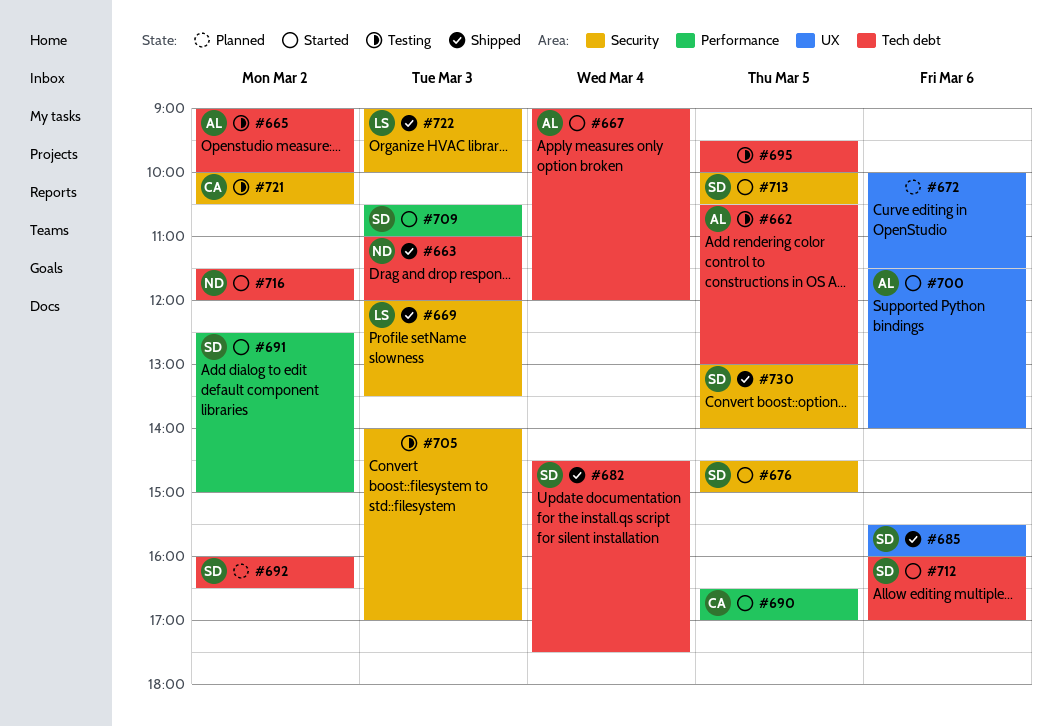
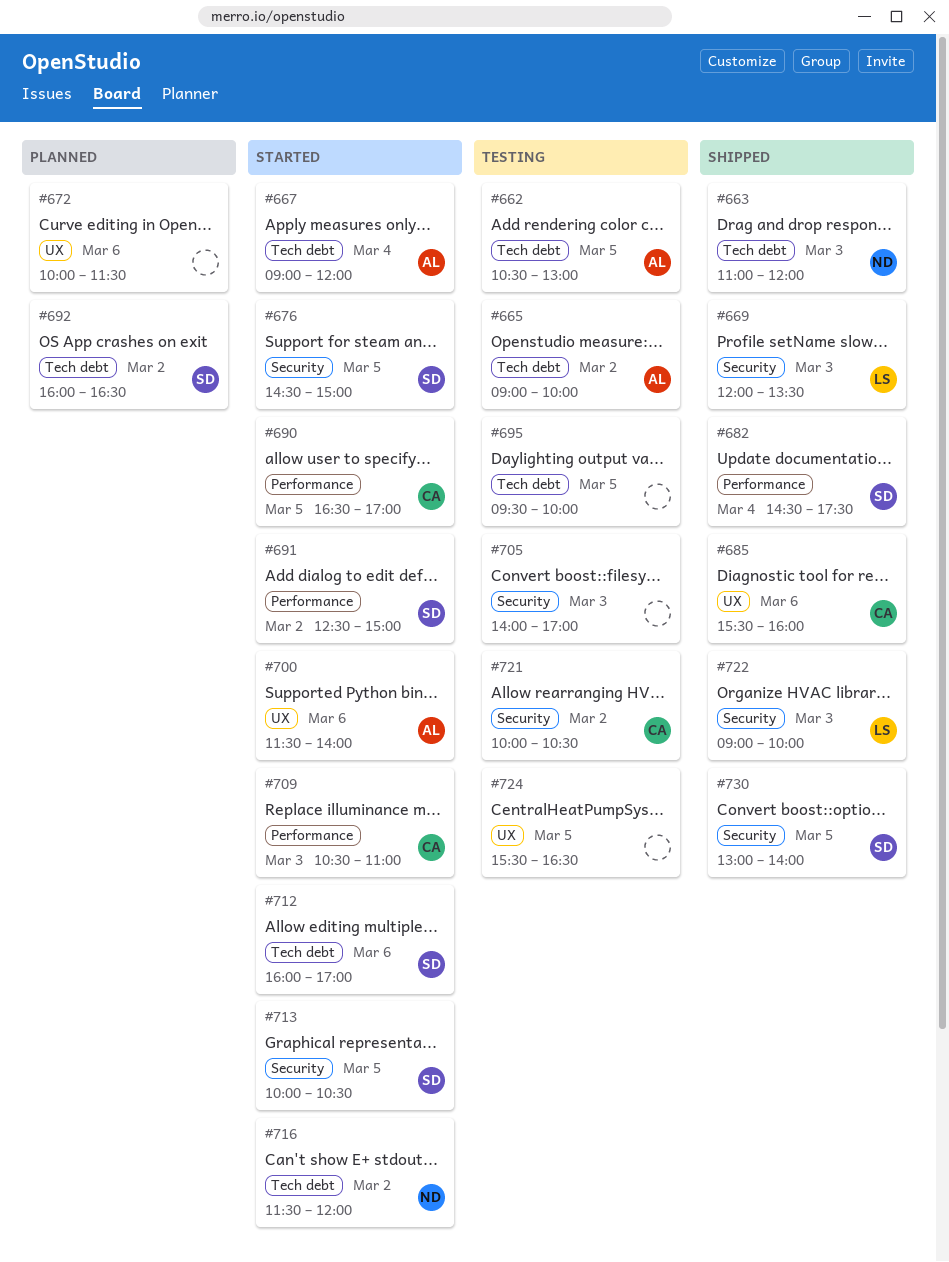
#682, label: Tech debt -> Performance
#685, owner: SD -> CA
#709, owner: SD -> CA
#724: none -> present

